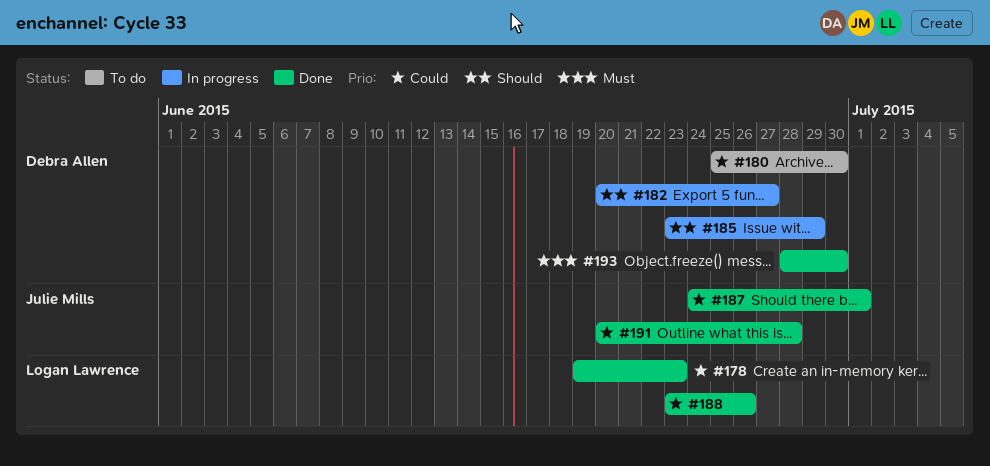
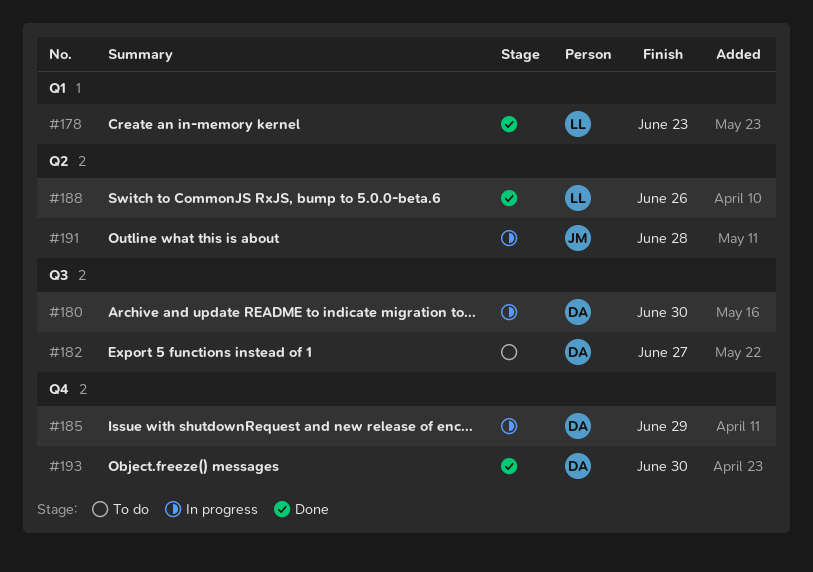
#180, status: To do -> In progress
#182, status: In progress -> To do
#187: present -> none
#191, status: Done -> In progress

